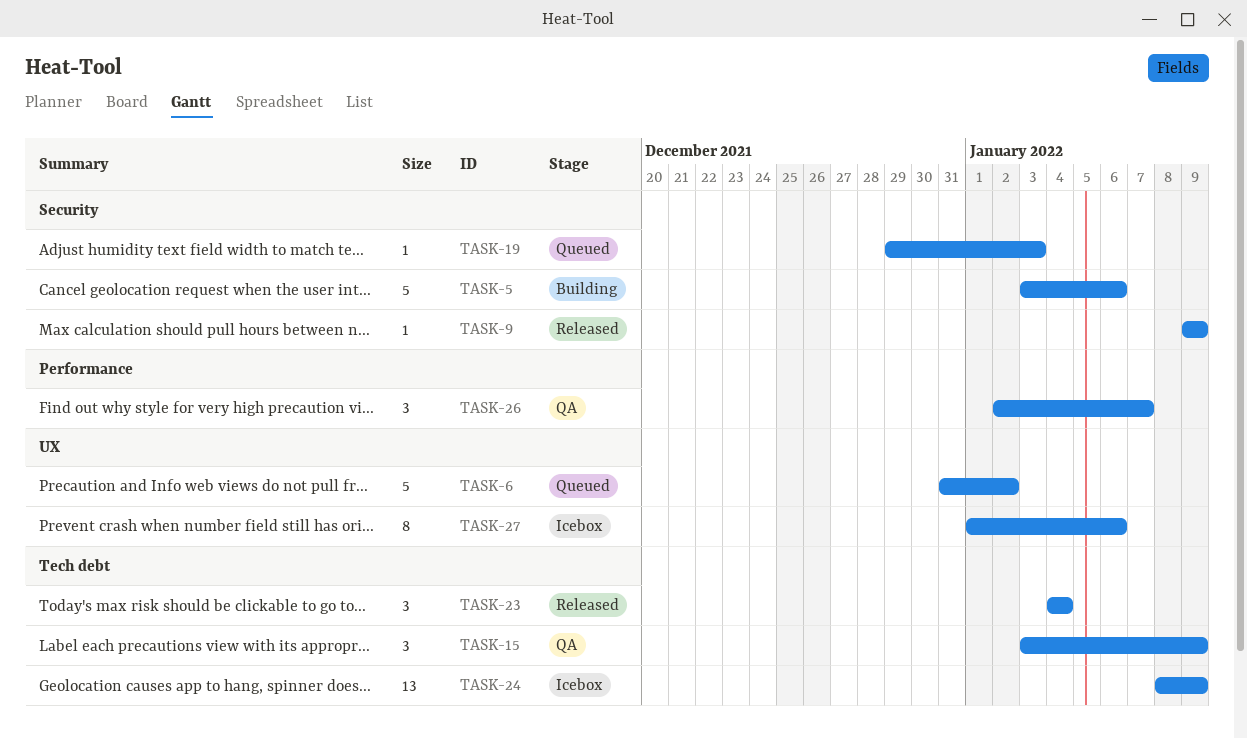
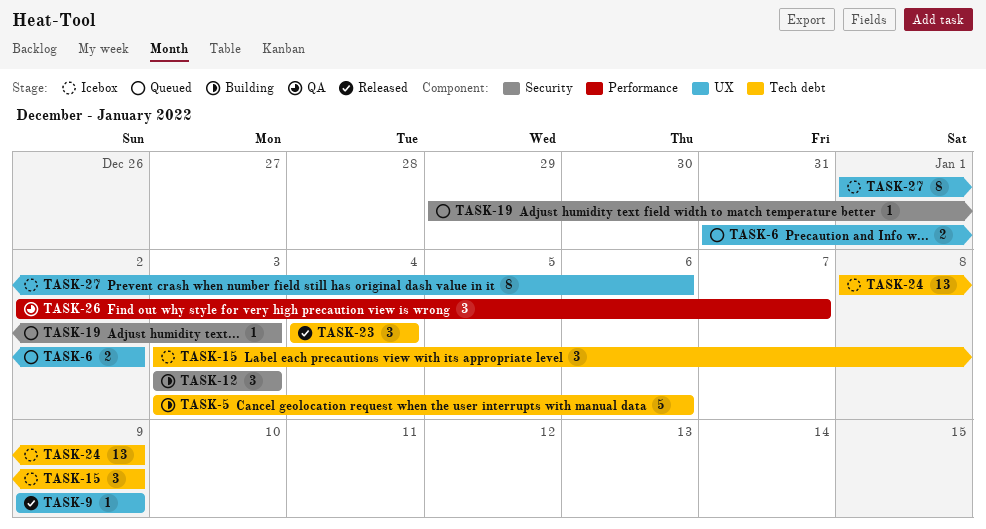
TASK-5, label: Security -> Tech debt
TASK-6, estimate: 5 -> 2
TASK-9, label: Security -> UX
TASK-12: none -> present
TASK-15, status: QA -> Icebox

